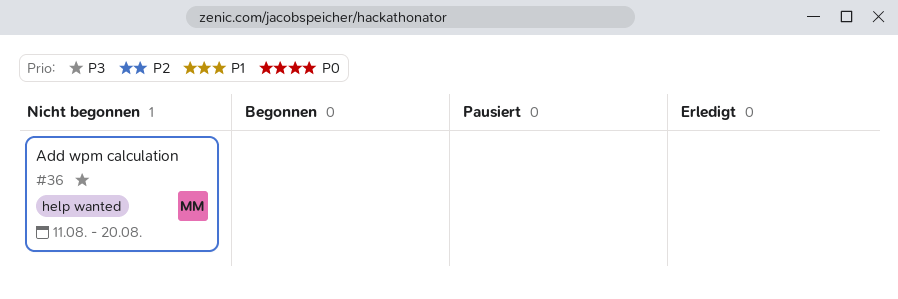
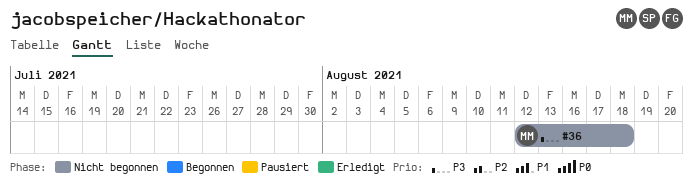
#36, start: Aug 11 -> Aug 12
#36, due: Aug 20 -> Aug 18

